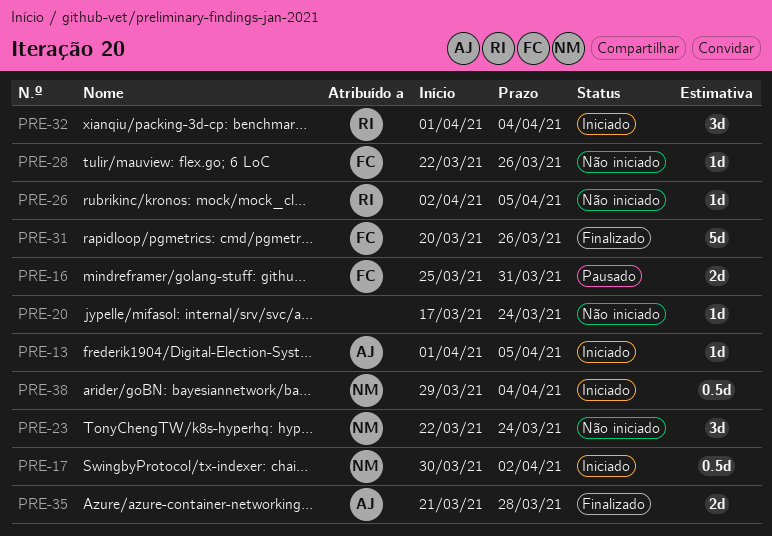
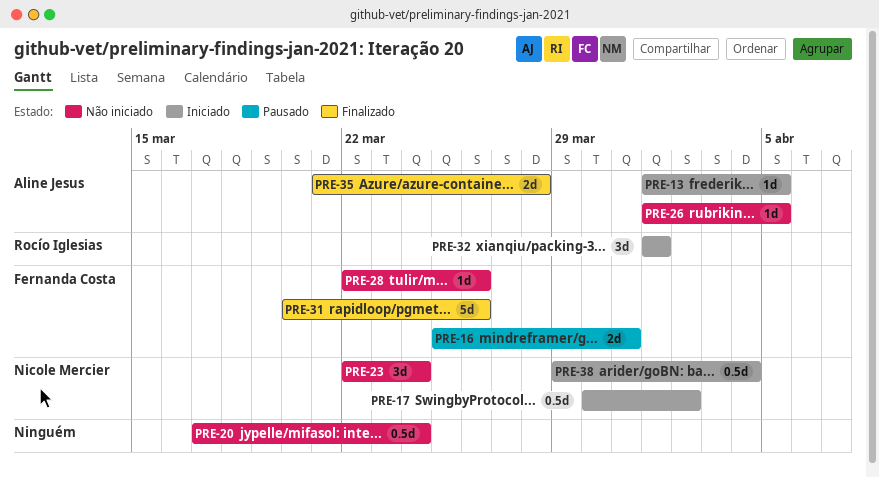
PRE-20, estimate: 1d -> 0.5d
PRE-26, owner: Rocío Iglesias -> Aline Jesus
PRE-26, start: Apr 2 -> Apr 1
PRE-32, due: Apr 4 -> Apr 1

